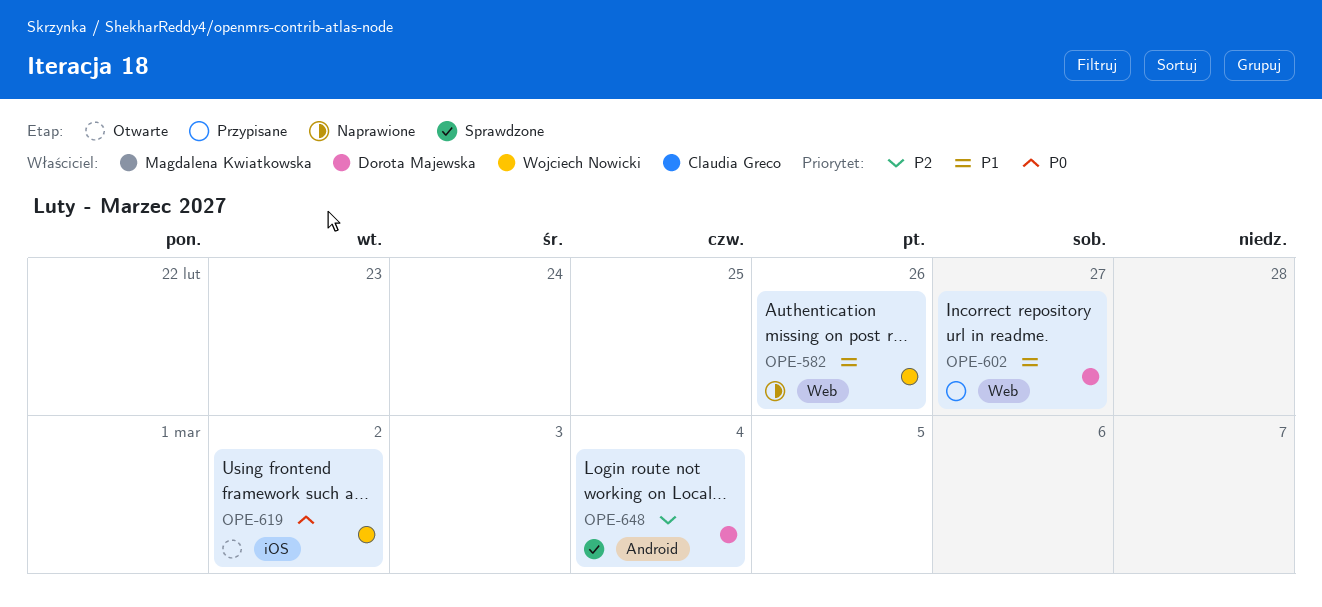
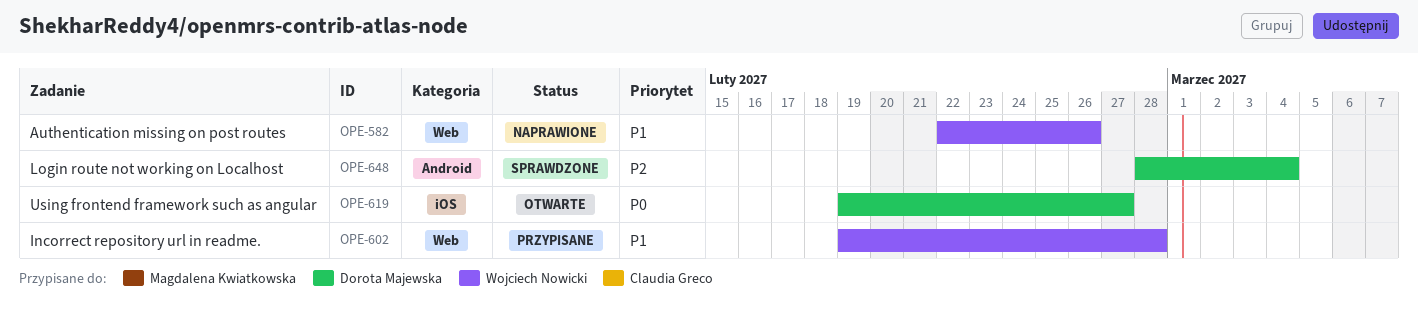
OPE-602, owner: Dorota Majewska -> Wojciech Nowicki
OPE-602, due: Feb 27 -> Feb 28
OPE-619, owner: Wojciech Nowicki -> Dorota Majewska
OPE-619, due: Mar 2 -> Feb 27

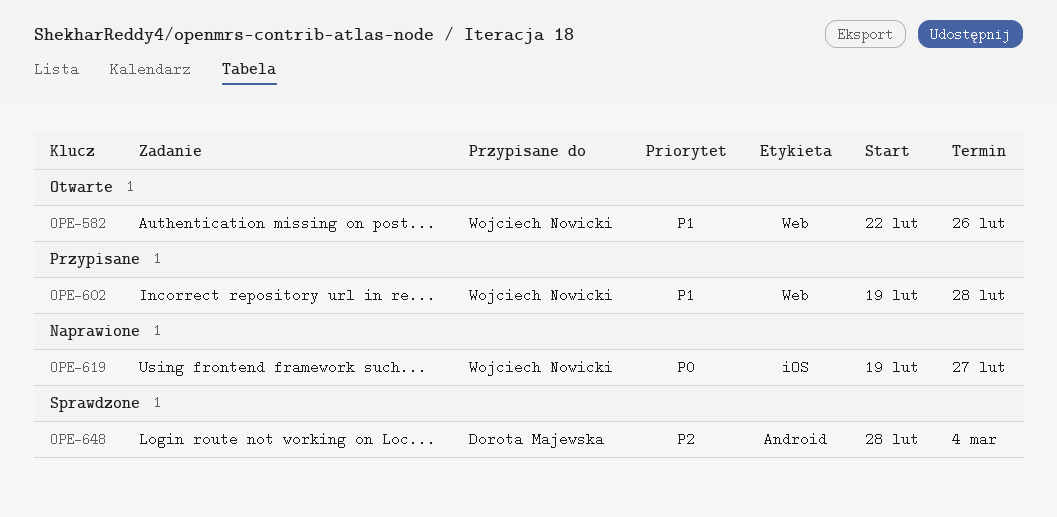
OPE-582, status: Naprawione -> Otwarte
OPE-619, status: Otwarte -> Naprawione
OPE-619, owner: Dorota Majewska -> Wojciech Nowicki

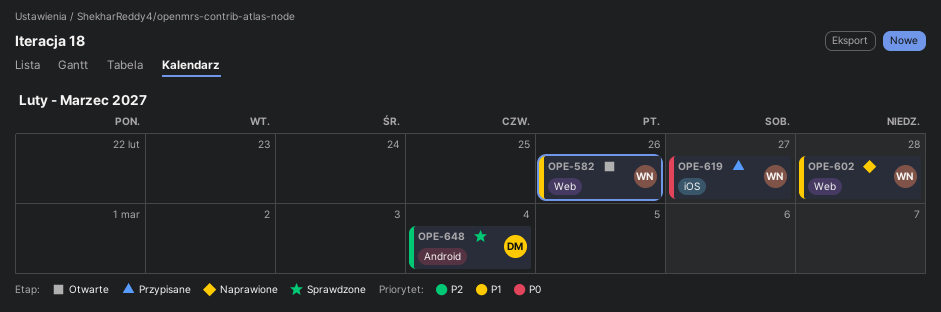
OPE-602, status: Przypisane -> Naprawione
OPE-619, status: Naprawione -> Przypisane

